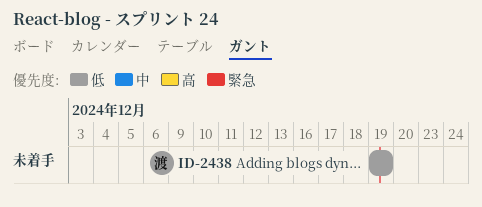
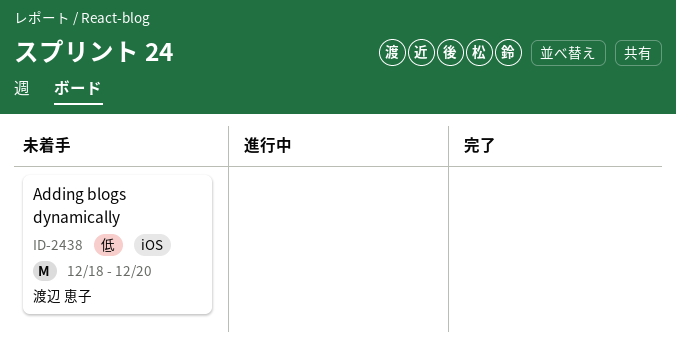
ID-2438, start: Dec 19 -> Dec 18
ID-2438, due: Dec 19 -> Dec 20

